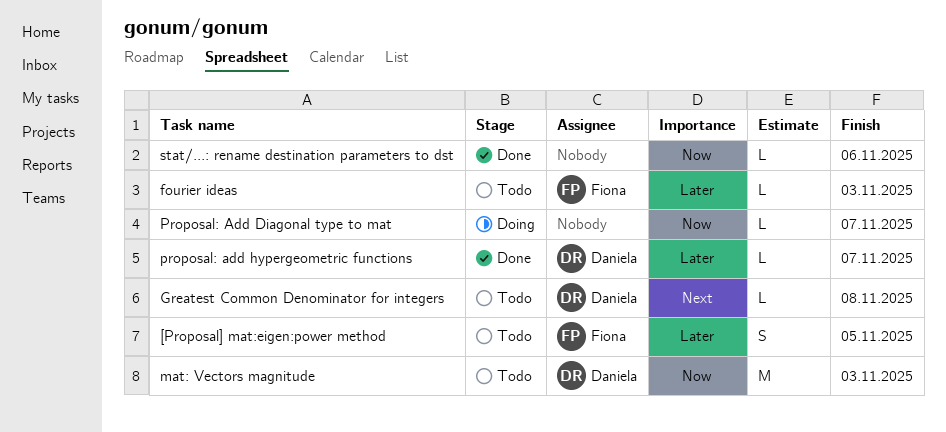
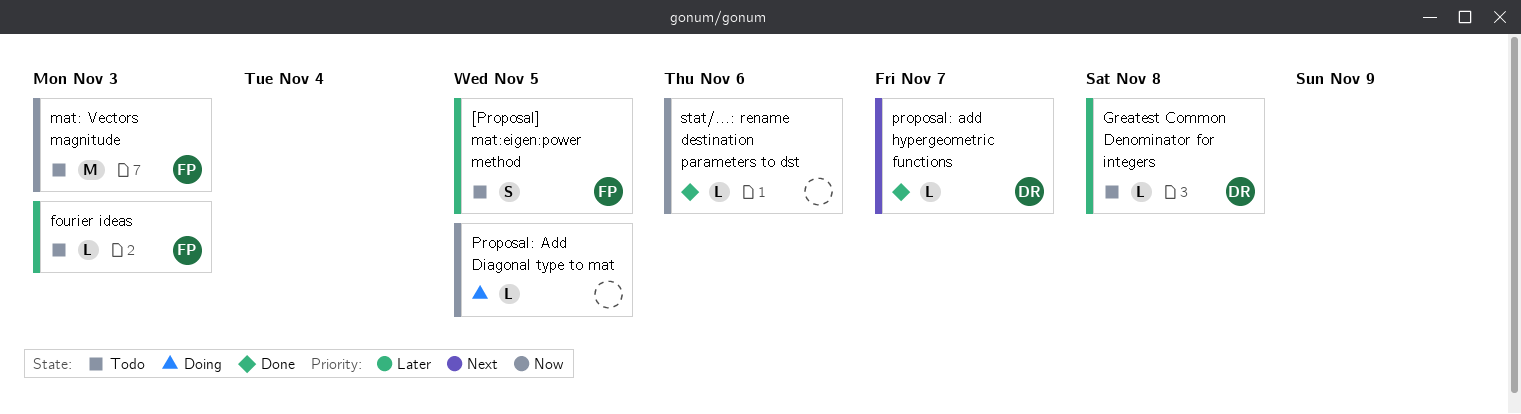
Greatest Common Denominator for integers, priority: Next -> Later
mat: Vectors magnitude, owner: Daniela -> Fiona
Proposal: Add Diagonal type to mat, due: Nov 7 -> Nov 5
proposal: add hypergeometric functions, priority: Later -> Next

